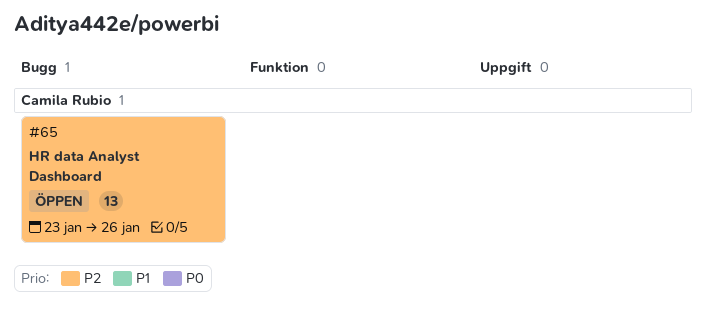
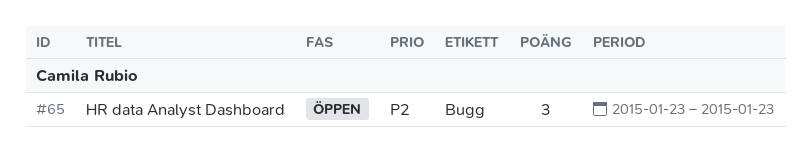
#65, estimate: 13 -> 3
#65, due: Jan 26 -> Jan 23

